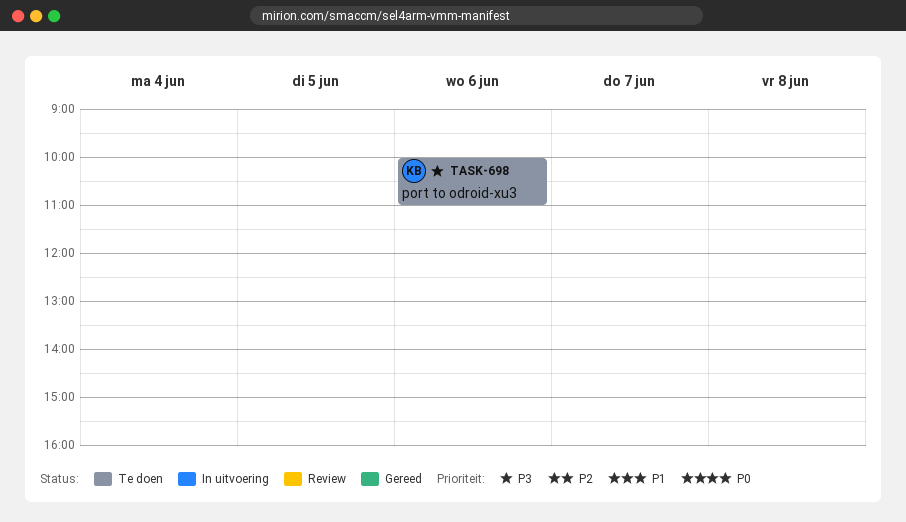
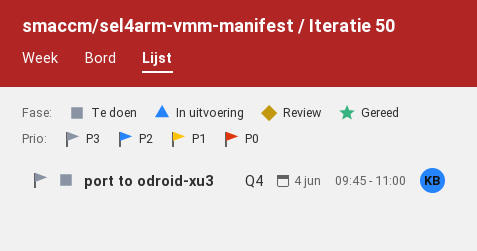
port to odroid-xu3, day: Jun 6 -> Jun 4
port to odroid-xu3, begins: 10:00 -> 09:45

